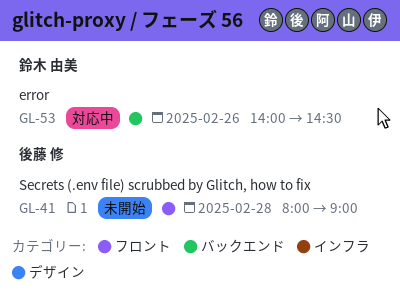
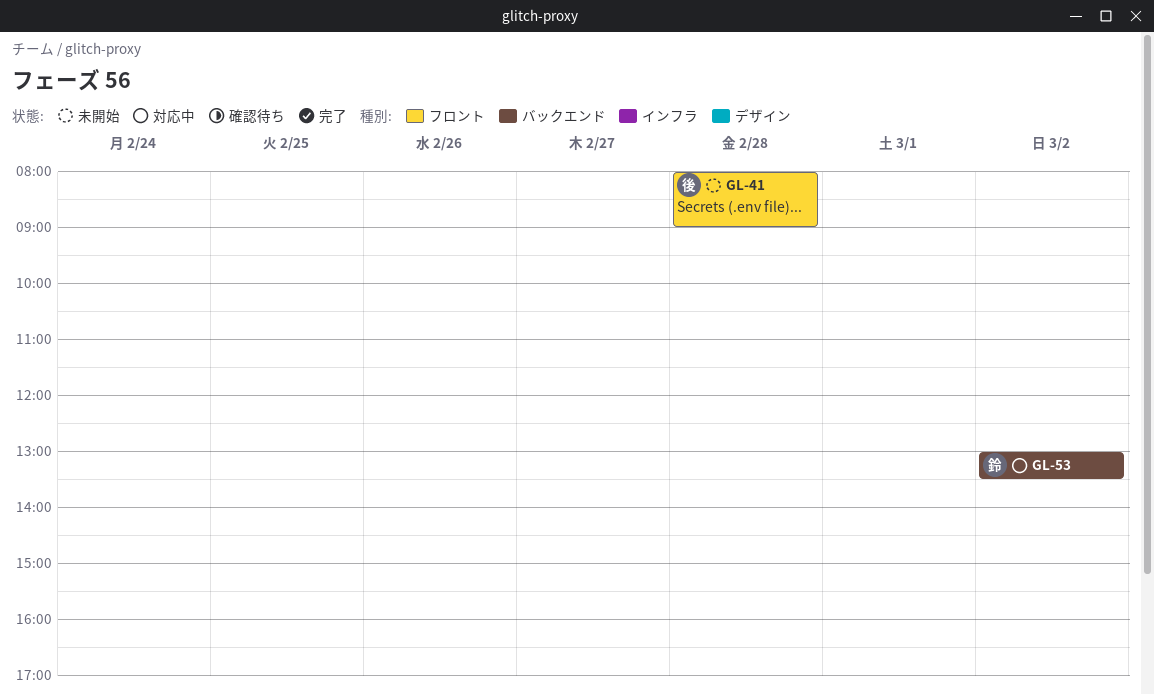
GL-53, day: Feb 26 -> Mar 2
GL-53, begins: 14:00 -> 13:00
GL-53, ends: 14:30 -> 13:30

